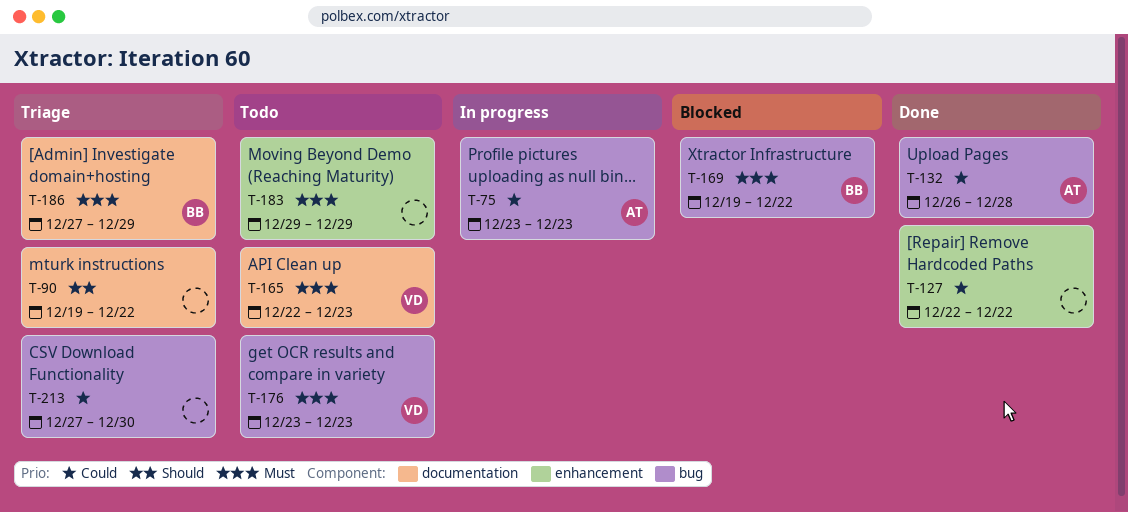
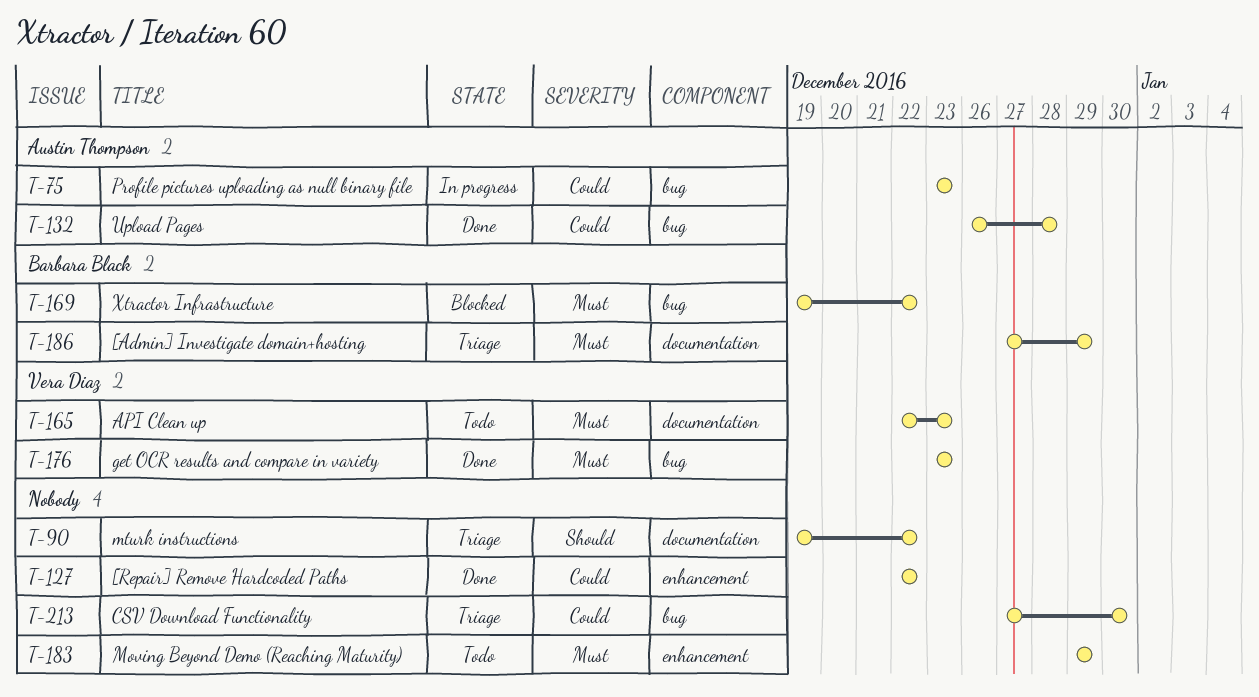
T-176, status: Todo -> Done

